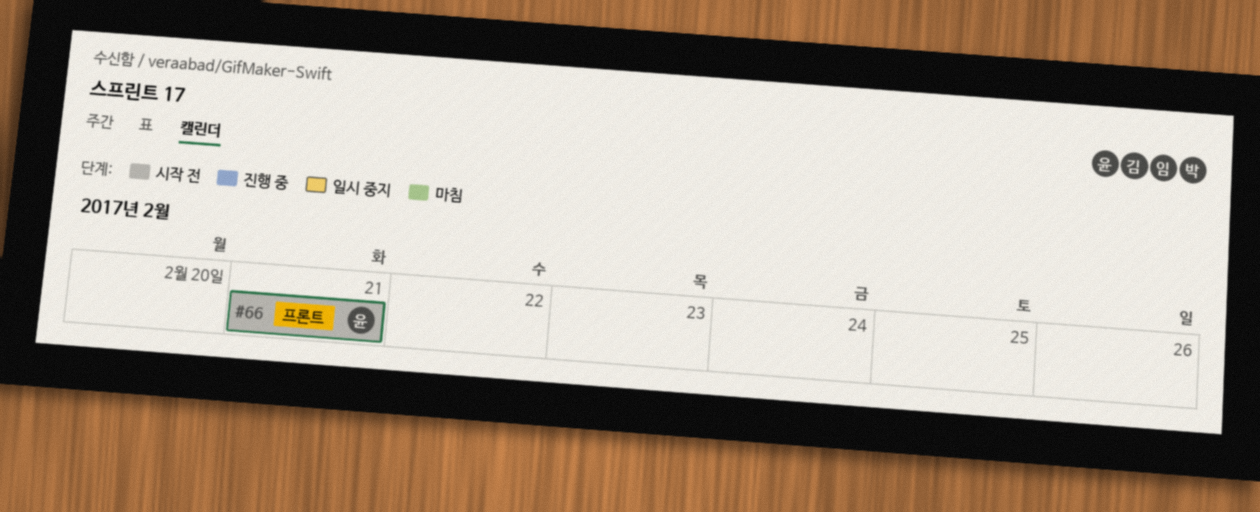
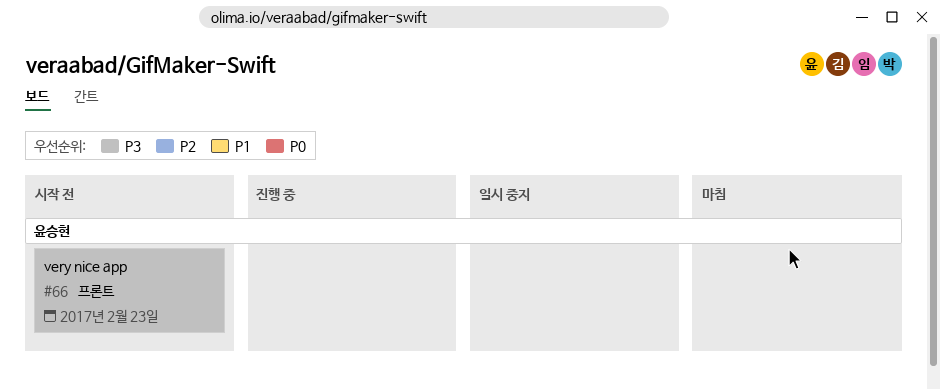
#66, due: Feb 21 -> Feb 23

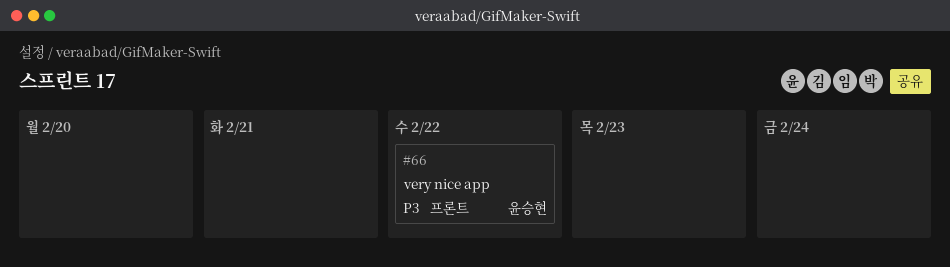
#66, due: Feb 23 -> Feb 22

